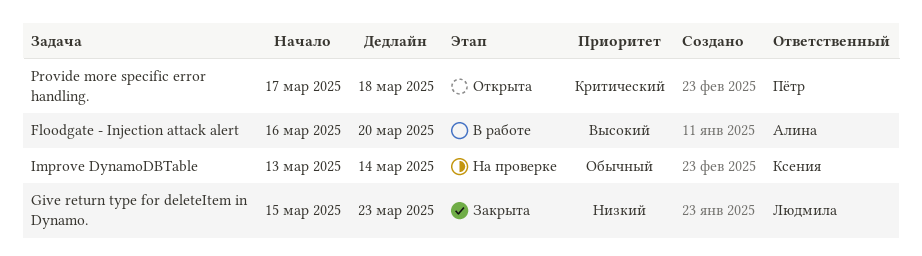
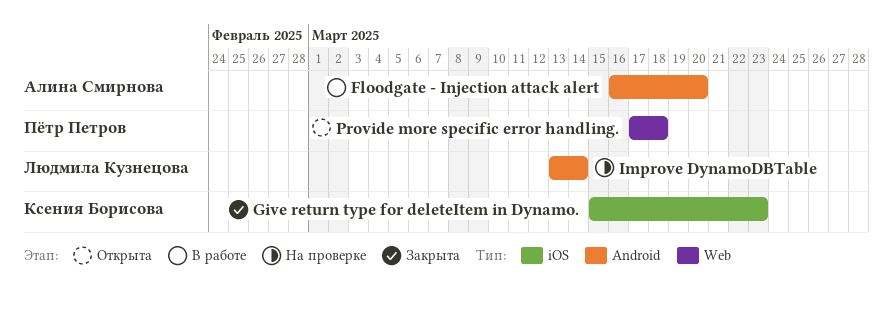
Give return type for deleteItem in Dynamo., owner: Людмила Кузнецова -> Ксения Борисова
Improve DynamoDBTable, owner: Ксения Борисова -> Людмила Кузнецова

